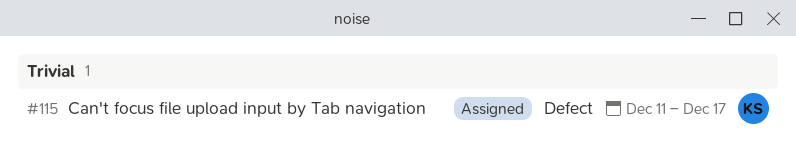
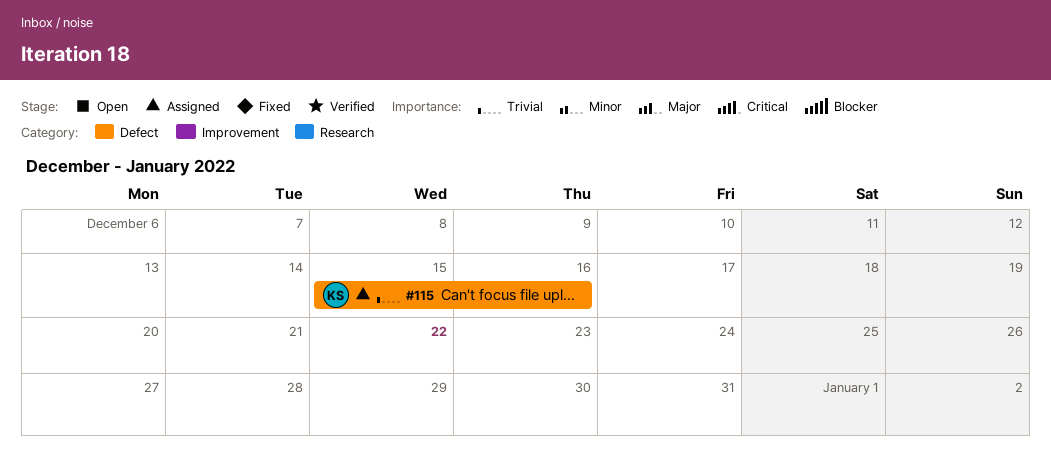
#115, start: Dec 11 -> Dec 15
#115, due: Dec 17 -> Dec 16

